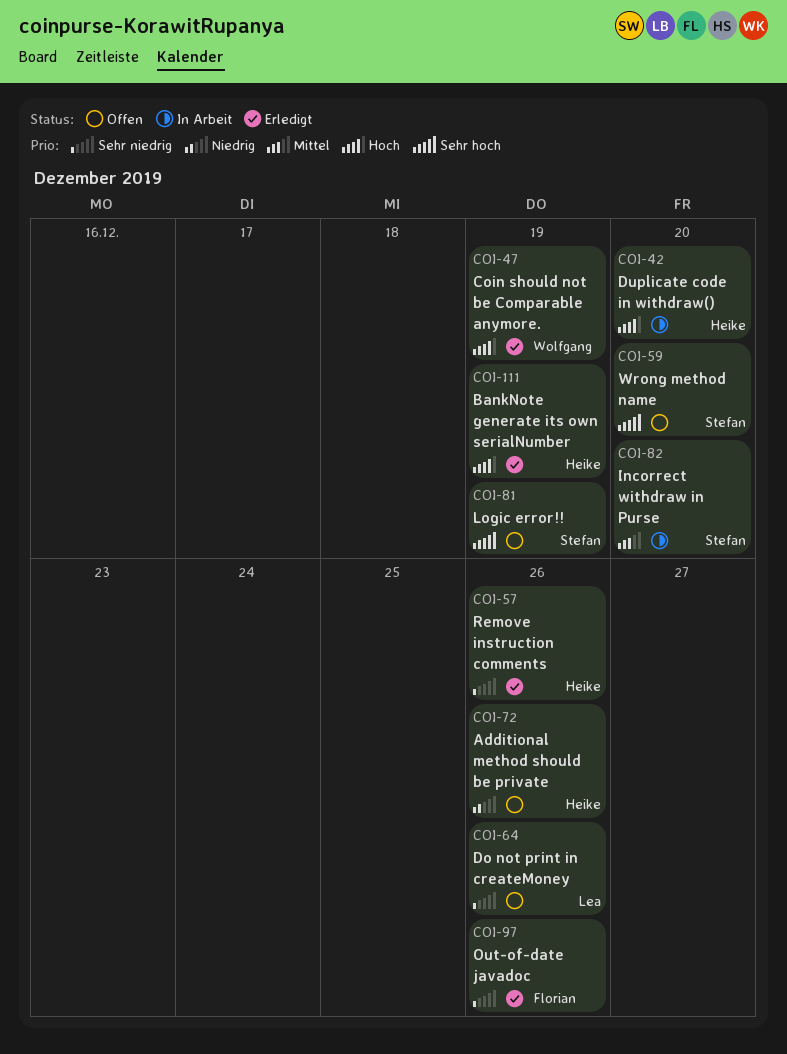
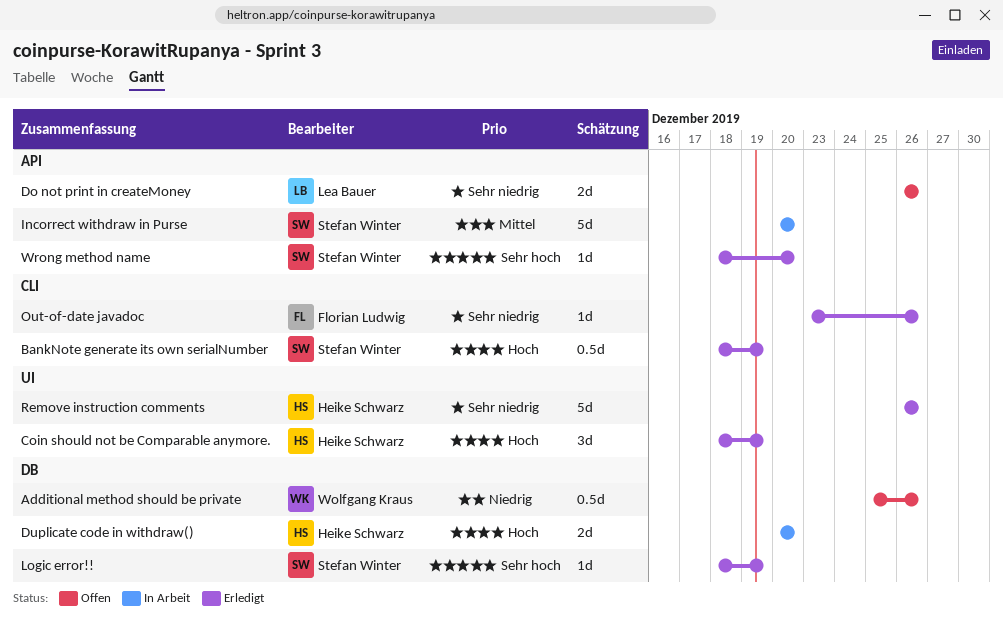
Additional method should be private, owner: Heike Schwarz -> Wolfgang Kraus
BankNote generate its own serialNumber, owner: Heike Schwarz -> Stefan Winter
Coin should not be Comparable anymore., owner: Wolfgang Kraus -> Heike Schwarz
Logic error!!, status: Offen -> Erledigt
Wrong method name, status: Offen -> Erledigt

